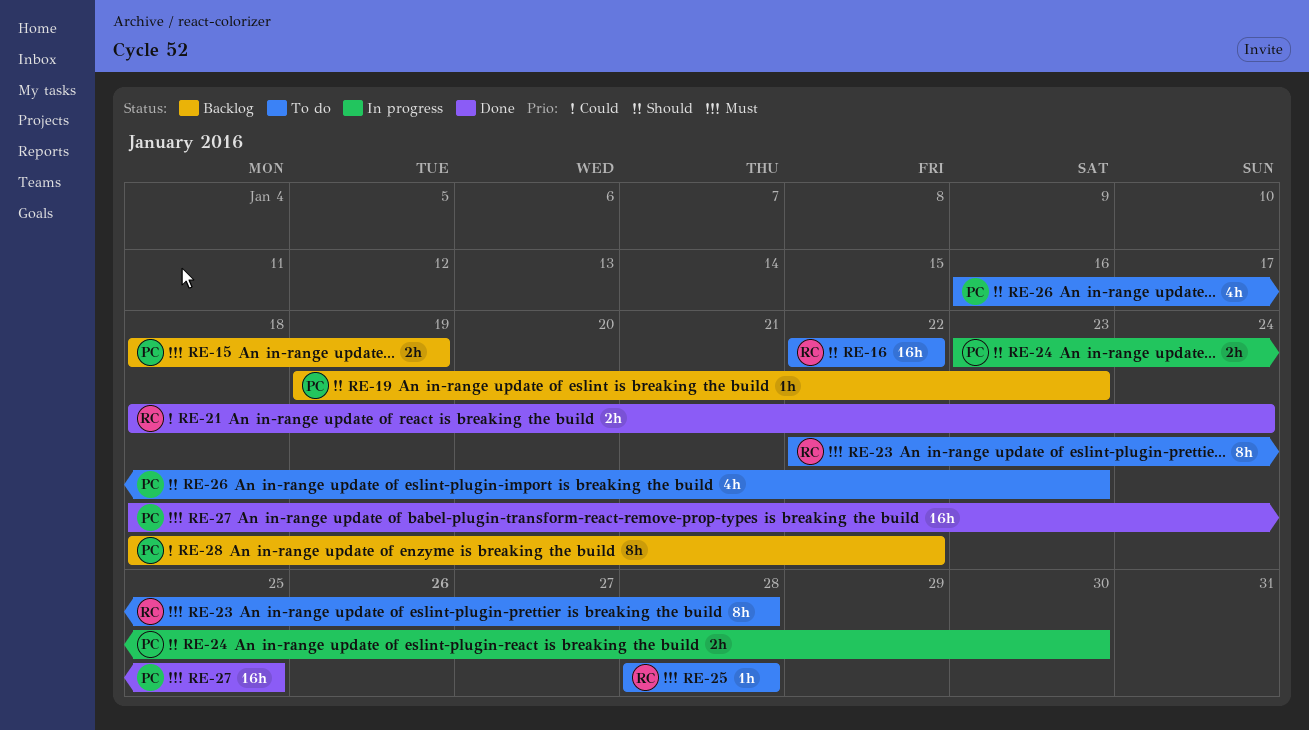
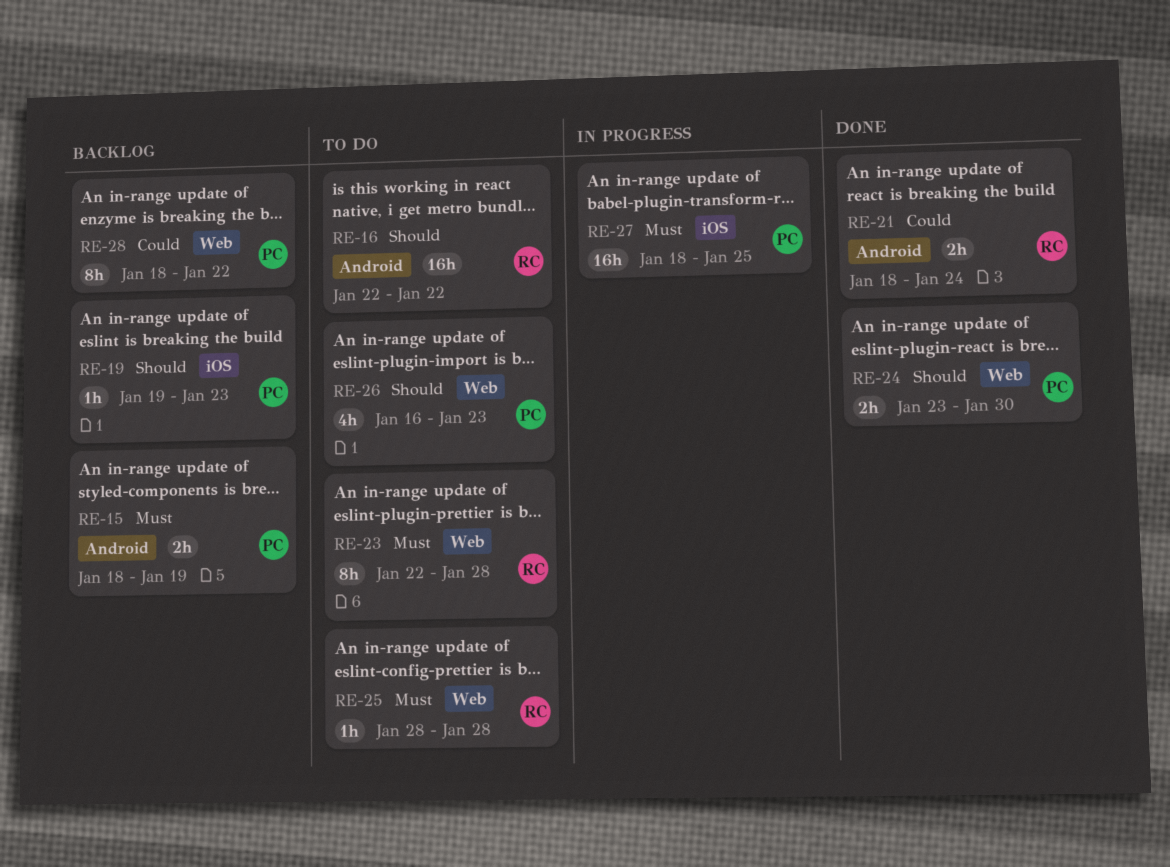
RE-24, status: In progress -> Done
RE-27, status: Done -> In progress

